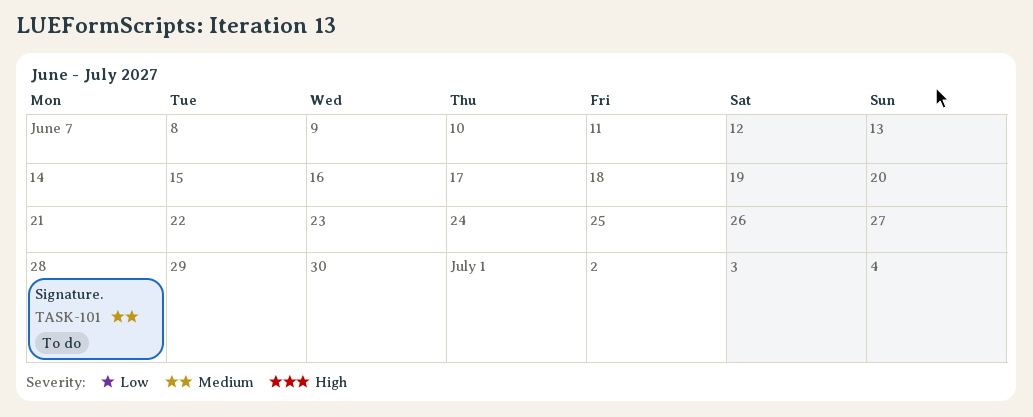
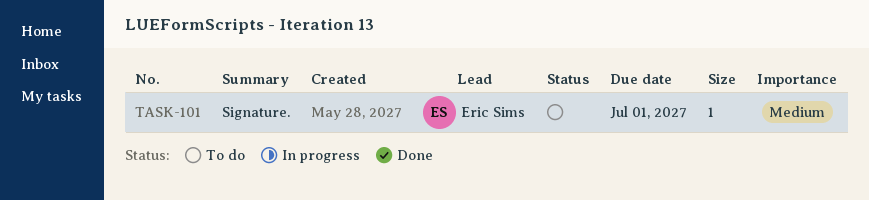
TASK-101, due: Jun 28 -> Jul 1

